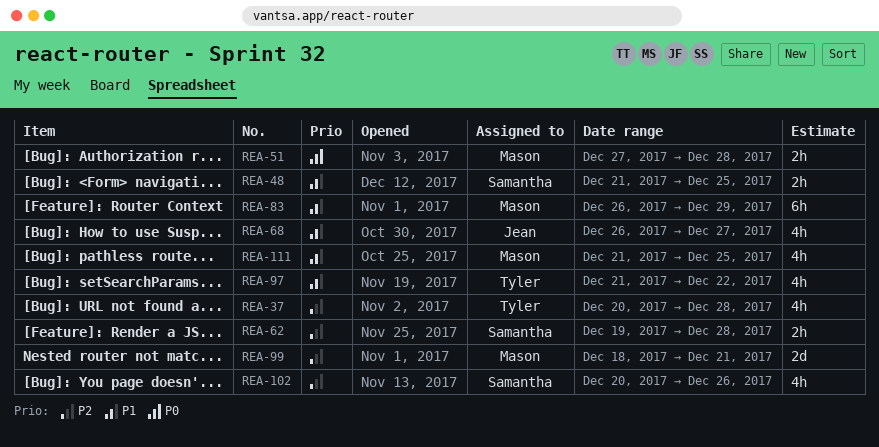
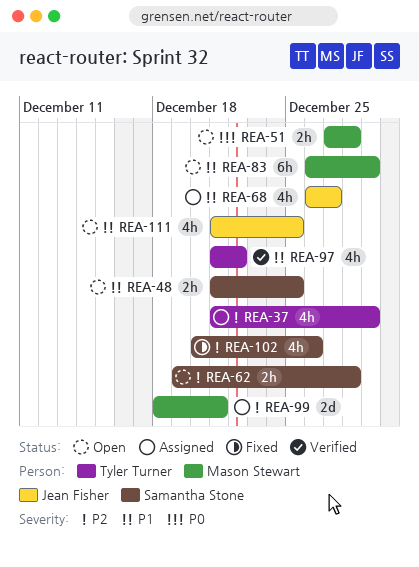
REA-37, start: Dec 20 -> Dec 21
REA-37, due: Dec 28 -> Dec 29
REA-111, owner: Mason Stewart -> Jean Fisher

